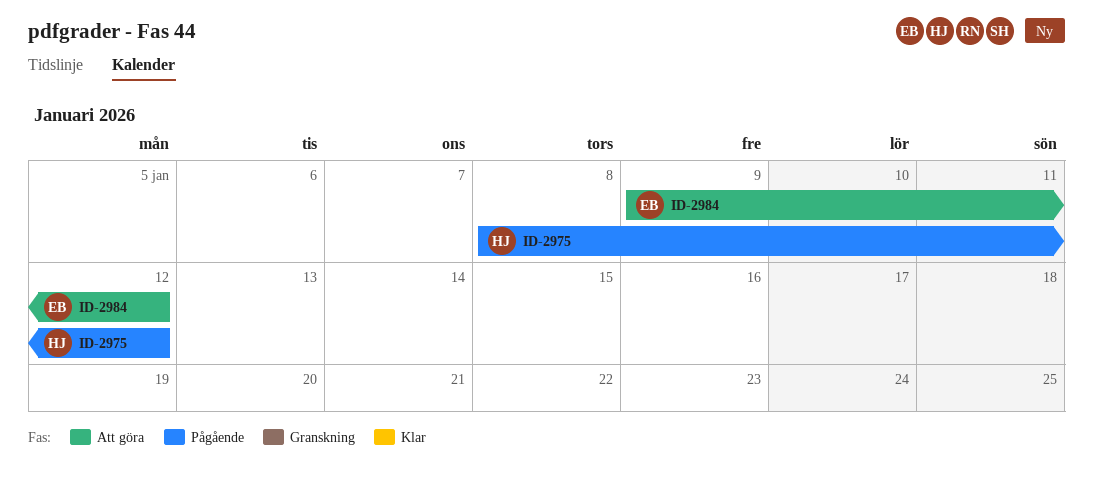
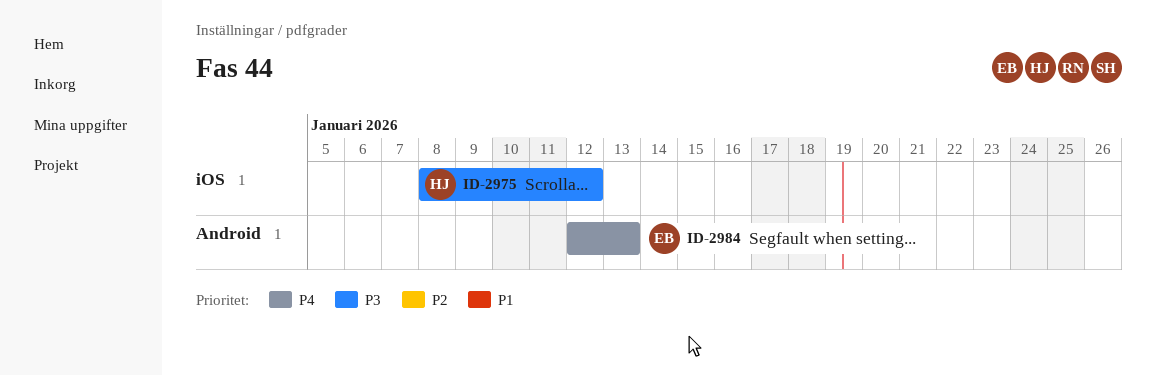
ID-2984, start: Jan 9 -> Jan 12
ID-2984, due: Jan 12 -> Jan 13

